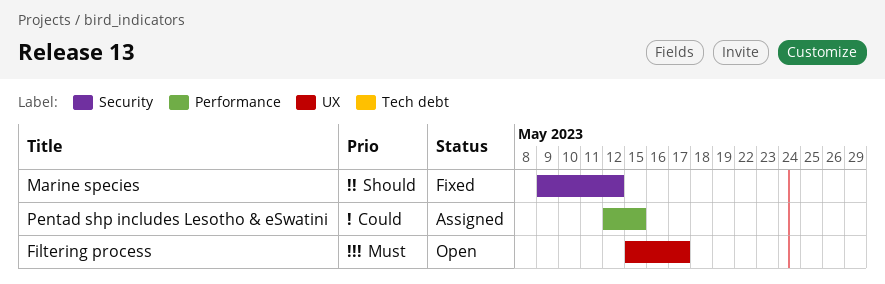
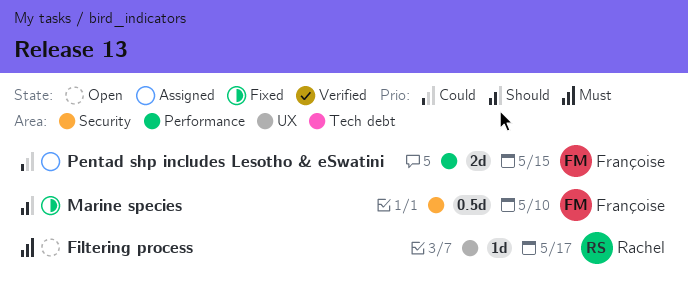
Marine species, due: May 12 -> May 10

